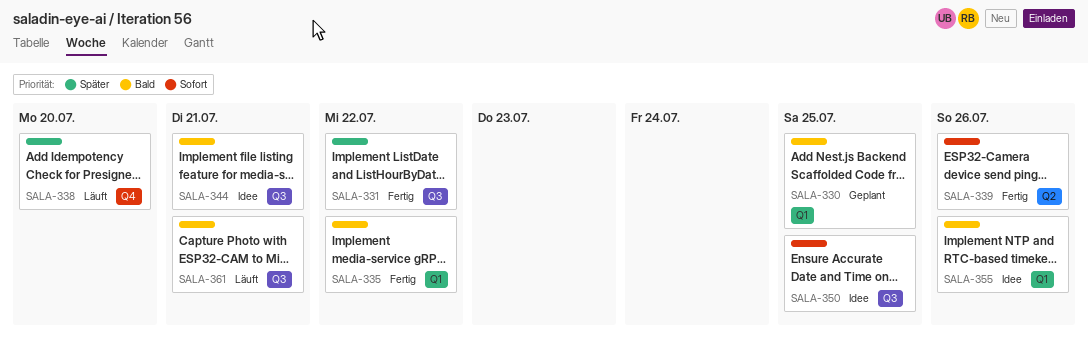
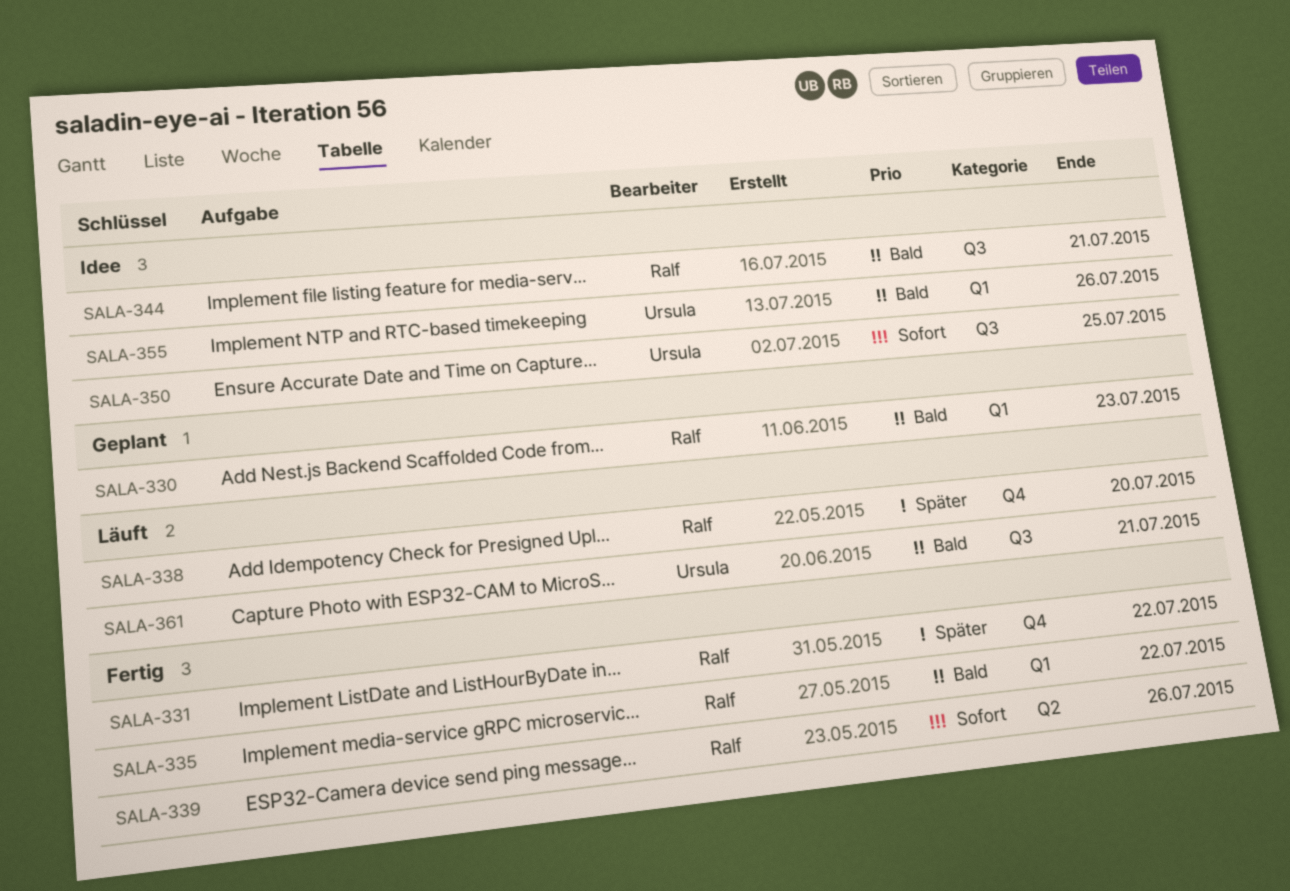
SALA-330, due: Jul 25 -> Jul 23
SALA-331, label: Q3 -> Q4

